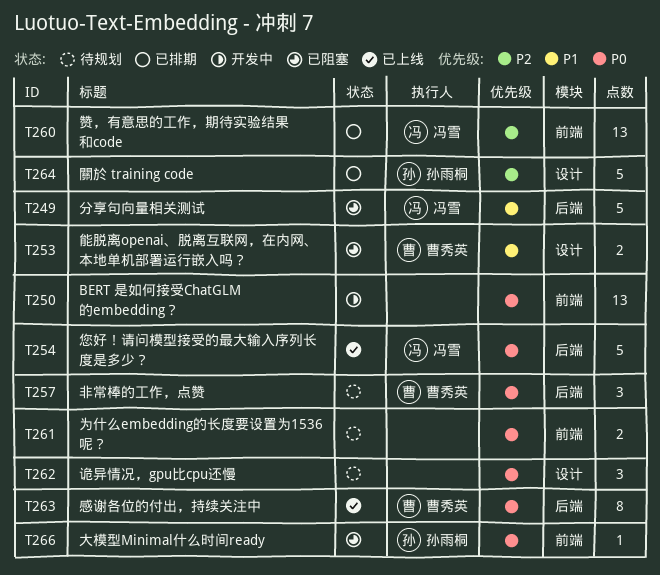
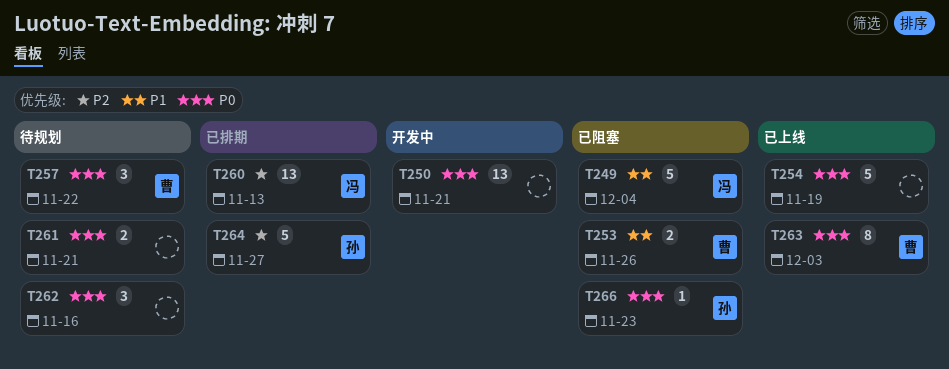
T254, owner: 冯雪 -> none

